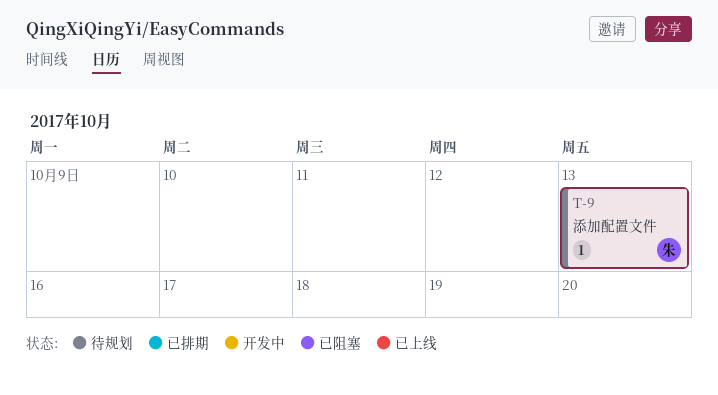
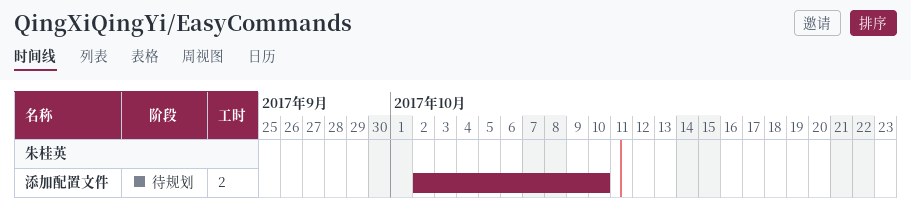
添加配置文件, estimate: 1 -> 2
添加配置文件, due: Oct 13 -> Oct 10

